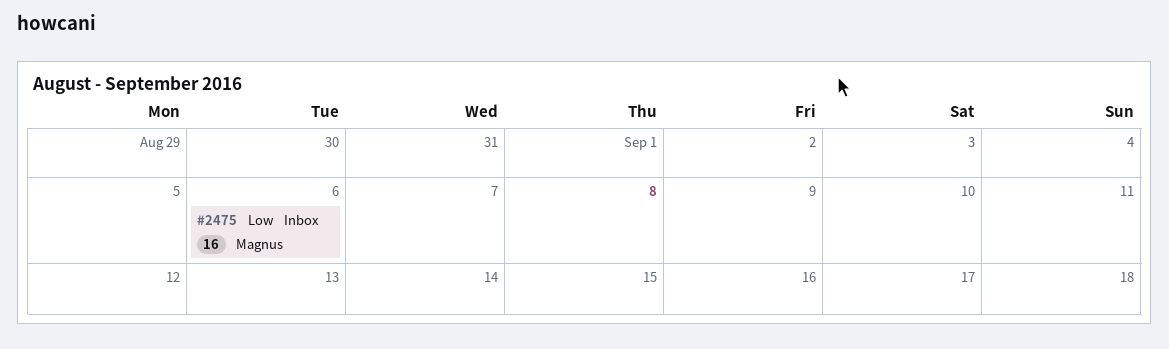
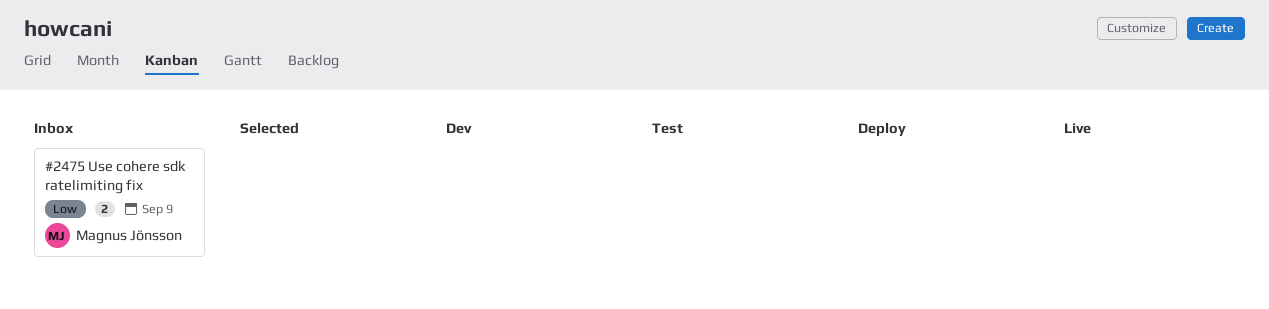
#2475, estimate: 16 -> 2
#2475, due: Sep 6 -> Sep 9

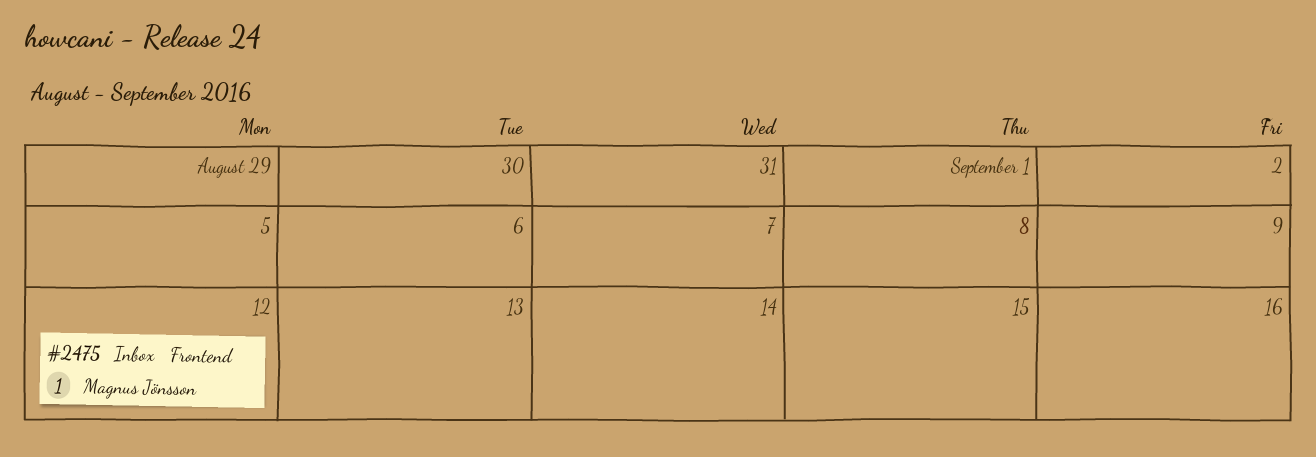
#2475, estimate: 2 -> 1
#2475, due: Sep 9 -> Sep 12

